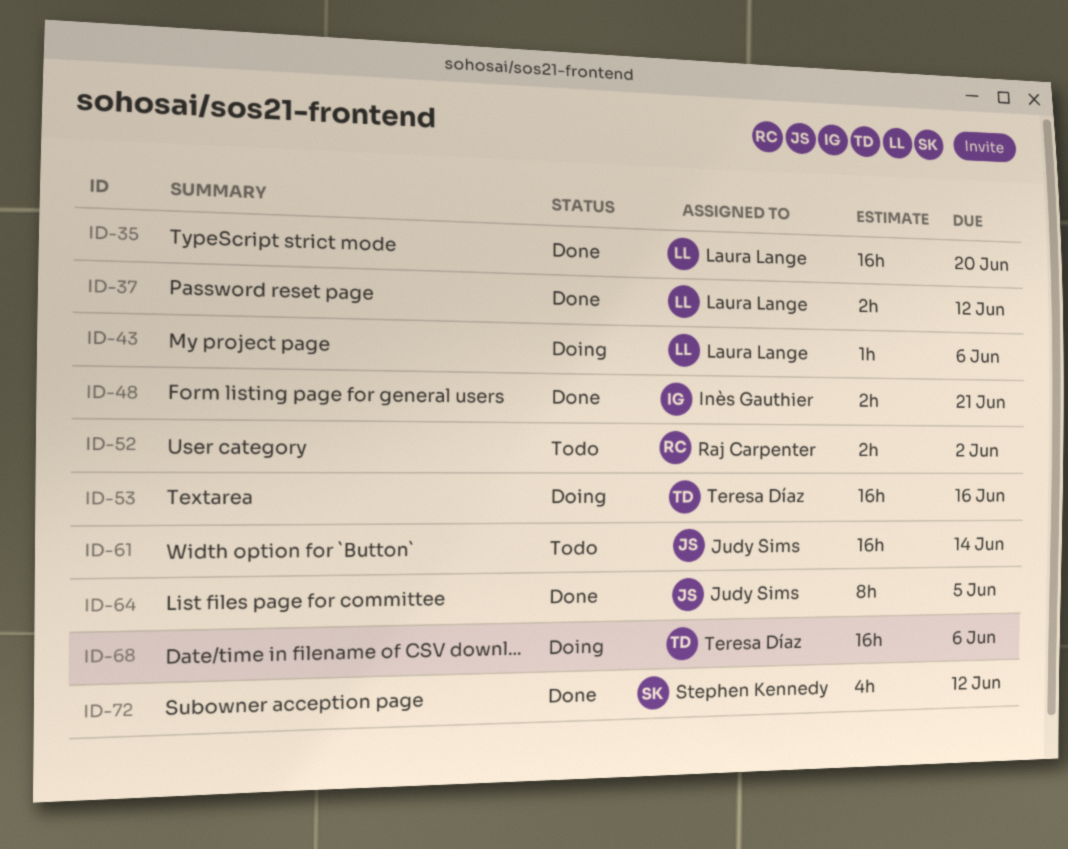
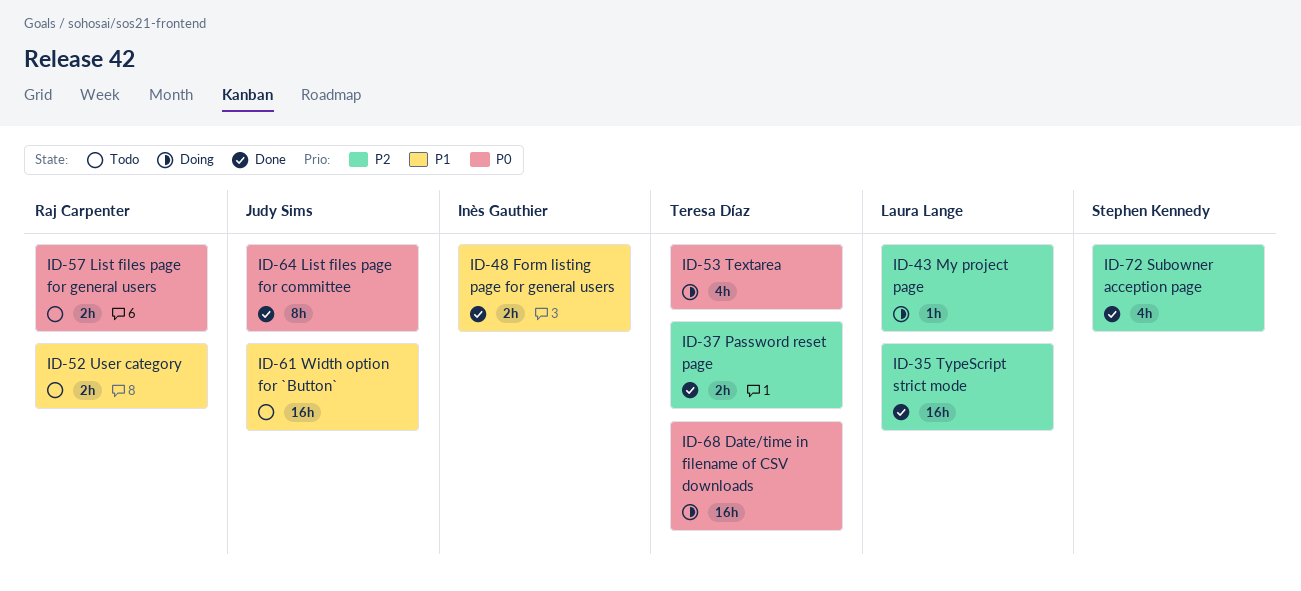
ID-37, owner: Laura Lange -> Teresa Díaz
ID-53, estimate: 16h -> 4h
ID-57: none -> present

